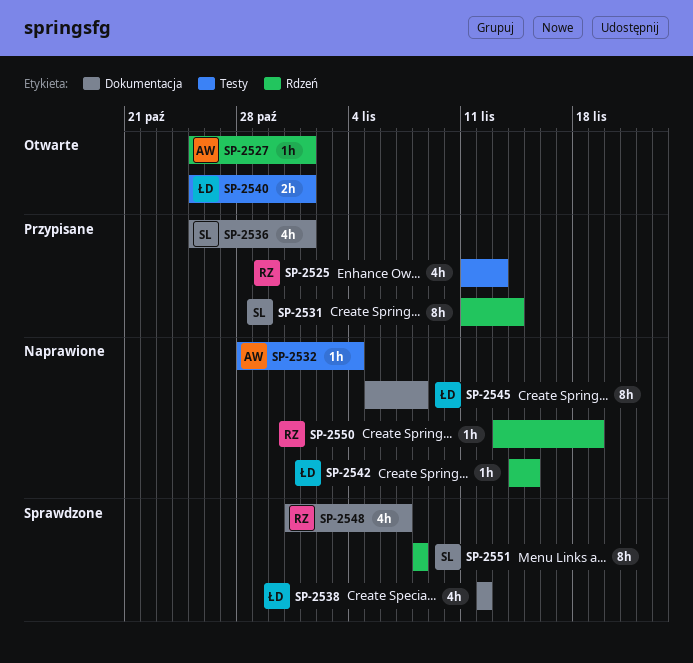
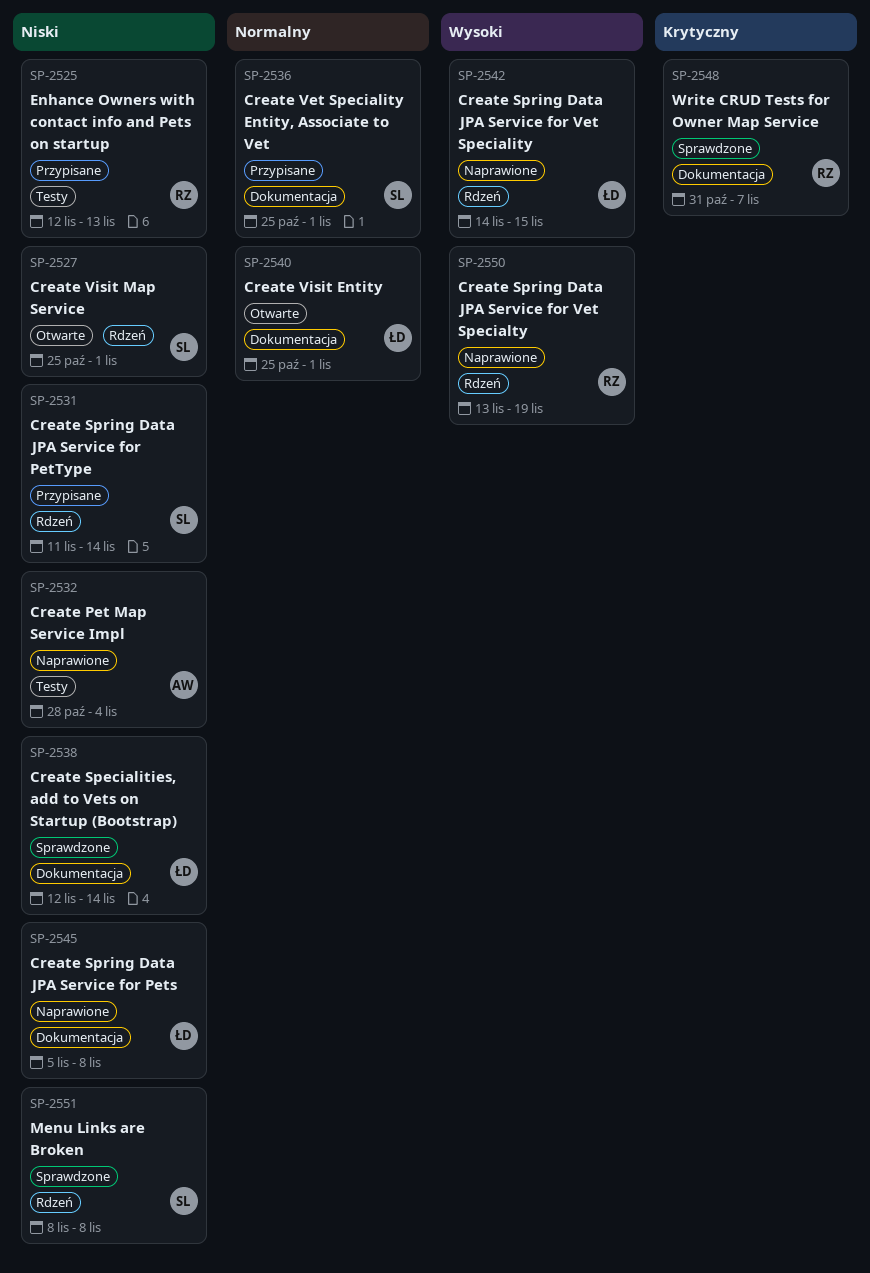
SP-2525, start: Nov 11 -> Nov 12
SP-2527, owner: AW -> SL
SP-2538, due: Nov 12 -> Nov 14
SP-2540, label: Testy -> Dokumentacja

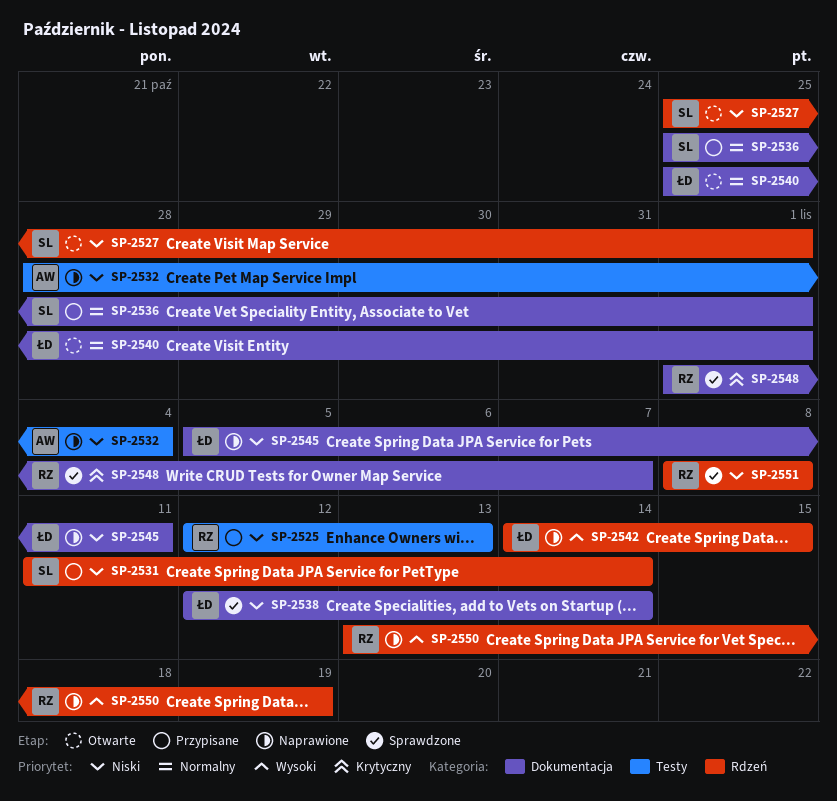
SP-2545, due: Nov 8 -> Nov 11
SP-2548, start: Oct 31 -> Nov 1
SP-2551, owner: SL -> RZ

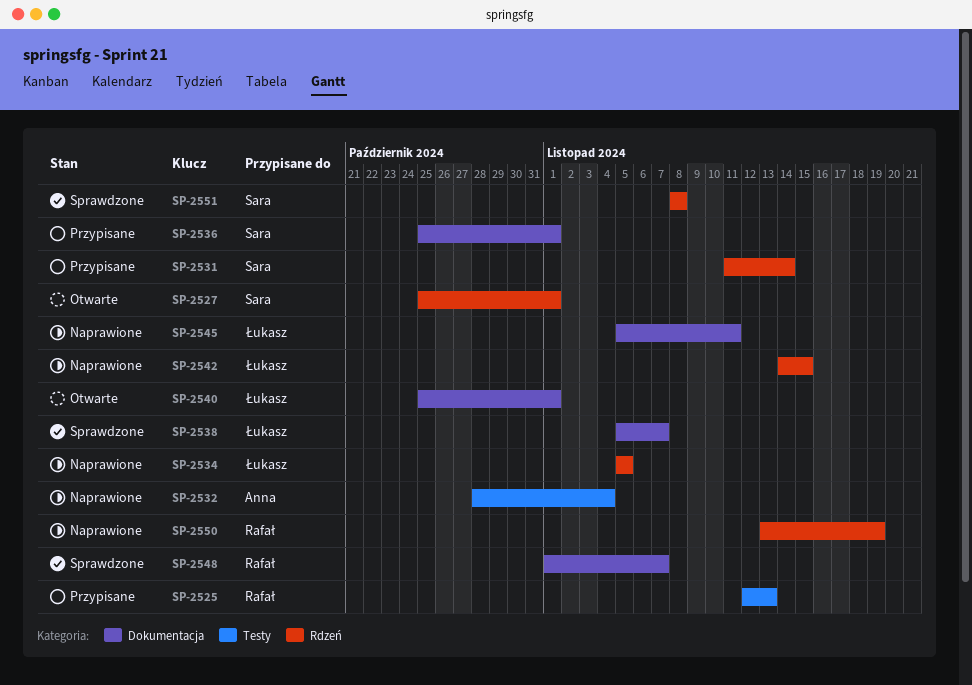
SP-2534: none -> present
SP-2538, start: Nov 12 -> Nov 5
SP-2538, due: Nov 14 -> Nov 7
SP-2551, owner: Rafał -> Sara

